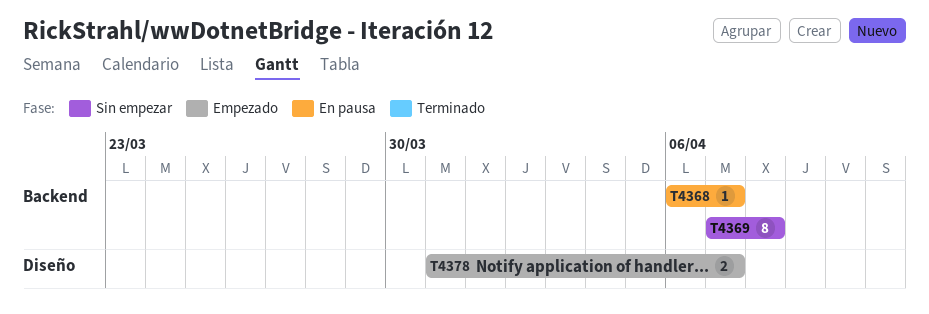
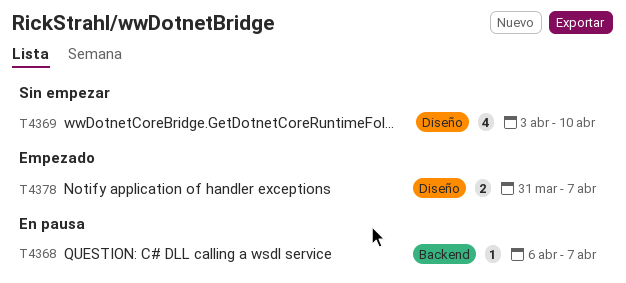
T4369, label: Backend -> Diseño
T4369, estimate: 8 -> 4
T4369, start: Apr 7 -> Apr 3
T4369, due: Apr 8 -> Apr 10

